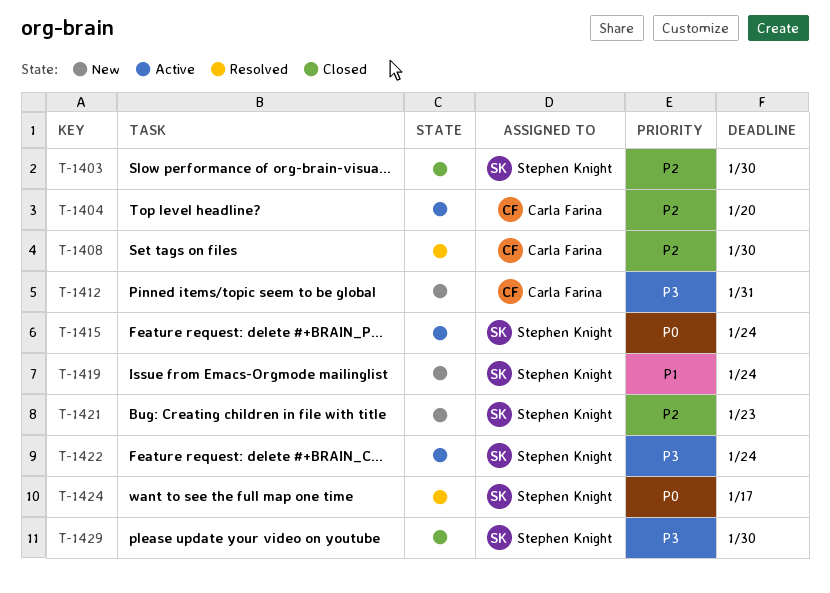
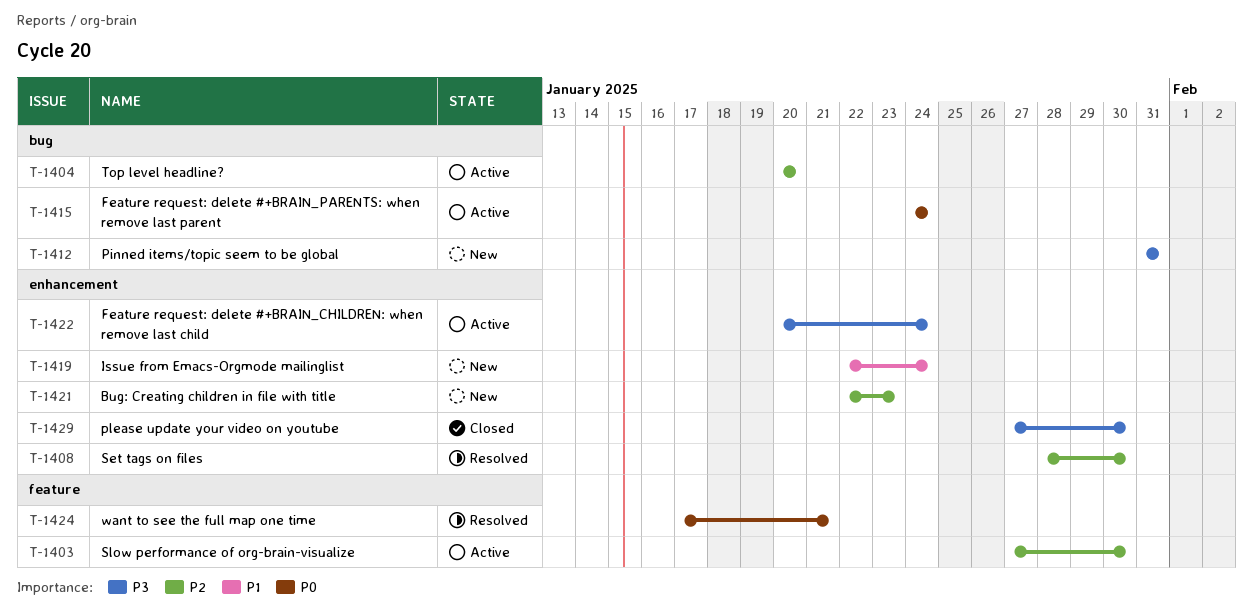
T-1403, status: Closed -> Active
T-1424, due: Jan 17 -> Jan 21

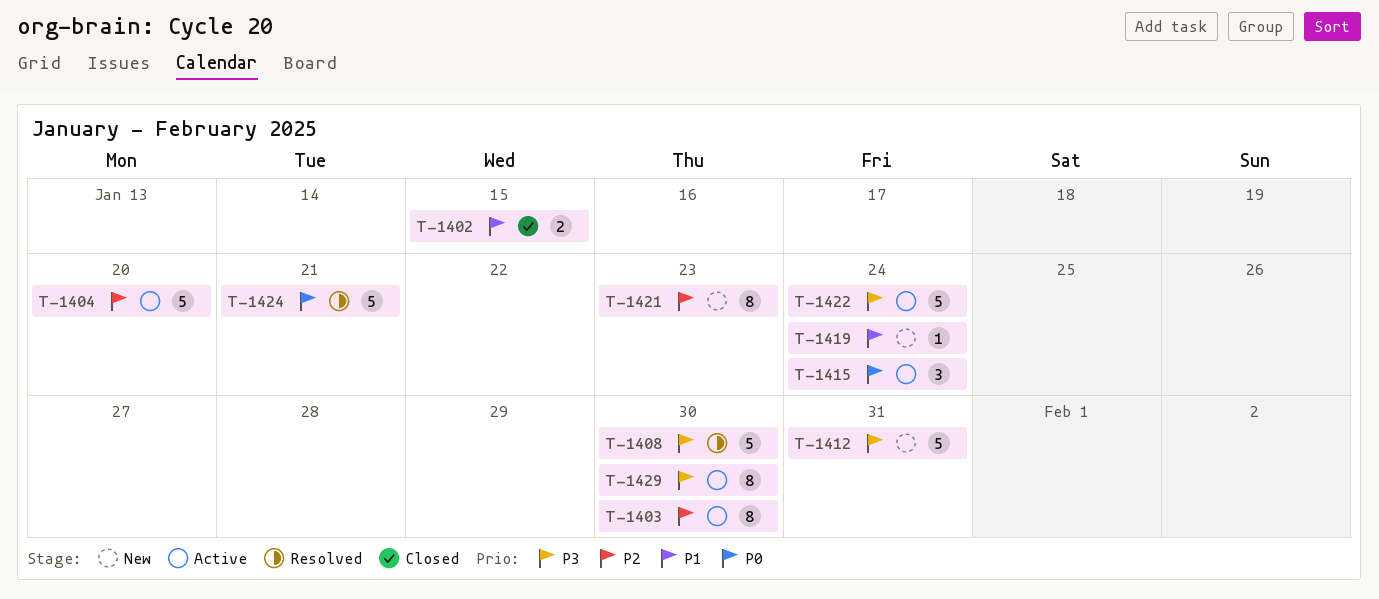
T-1402: none -> present
T-1408, priority: P2 -> P3
T-1429, status: Closed -> Active

